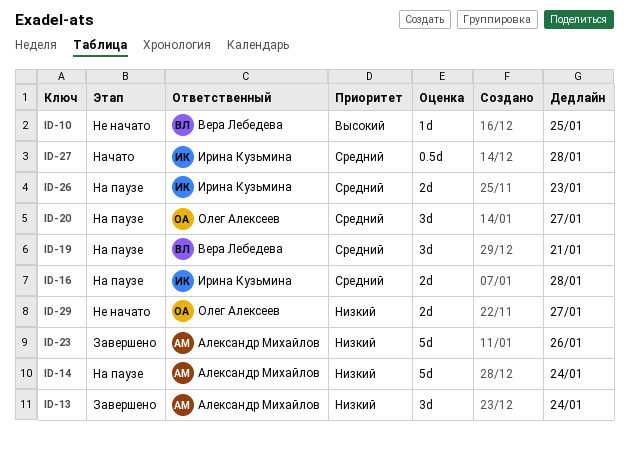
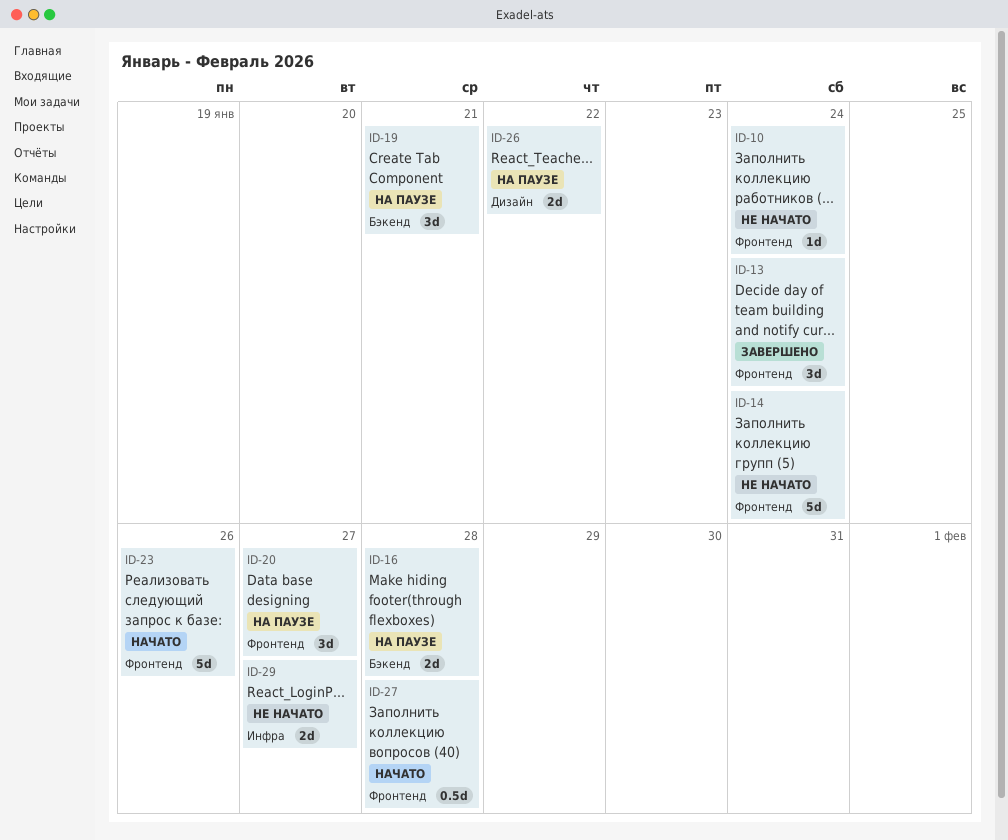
ID-10, due: Jan 25 -> Jan 24
ID-14, status: На паузе -> Не начато
ID-23, status: Завершено -> Начато
ID-26, due: Jan 23 -> Jan 22

